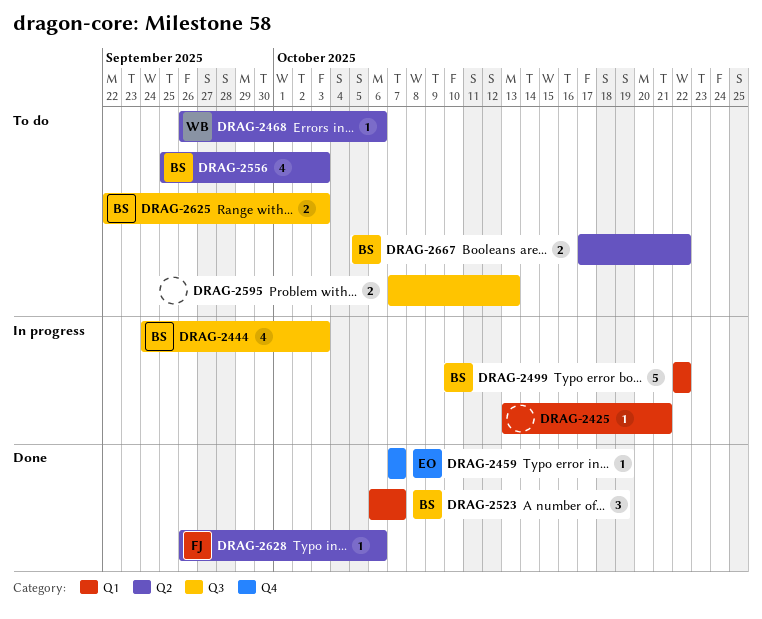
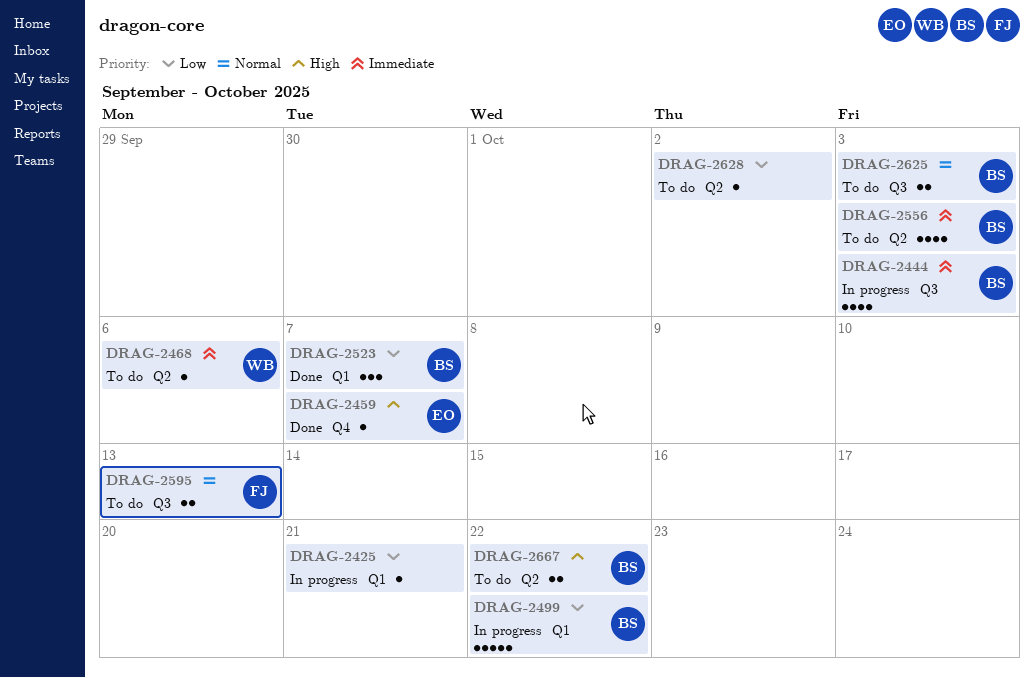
DRAG-2595, owner: none -> FJ
DRAG-2628, status: Done -> To do
DRAG-2628, owner: FJ -> none
DRAG-2628, due: Oct 6 -> Oct 2

